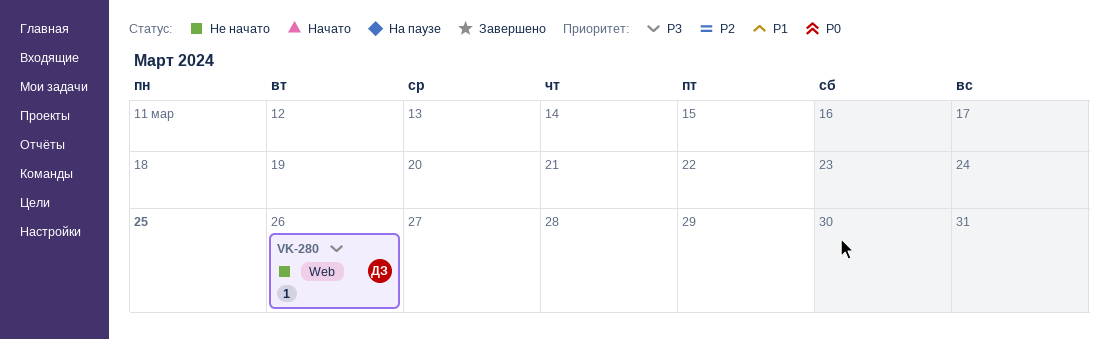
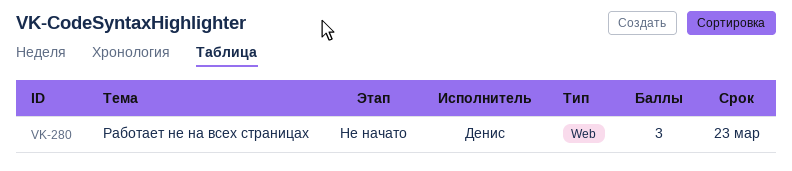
VK-280, estimate: 1 -> 3
VK-280, due: Mar 26 -> Mar 23

